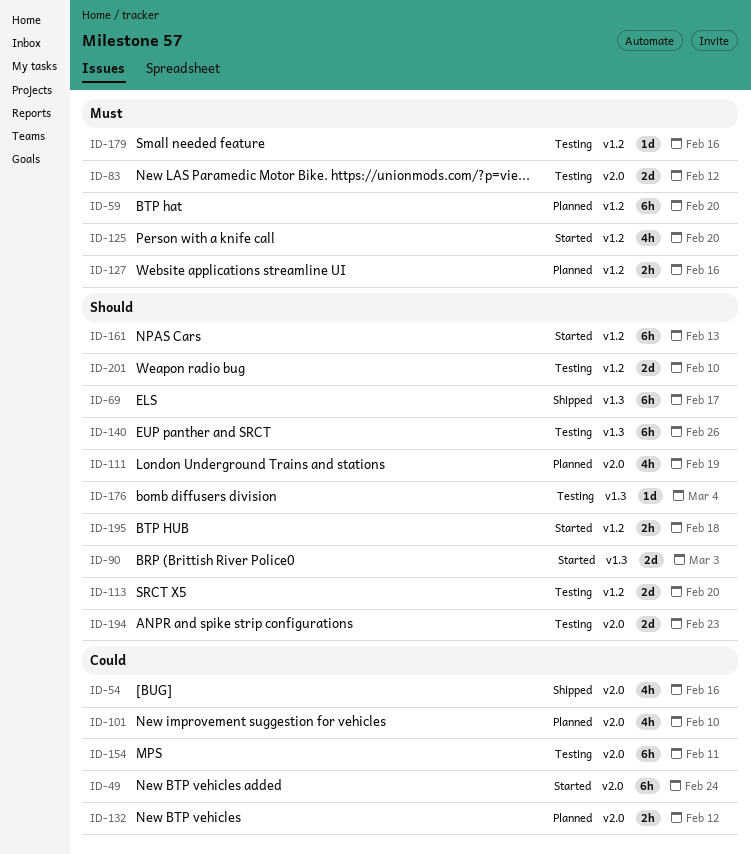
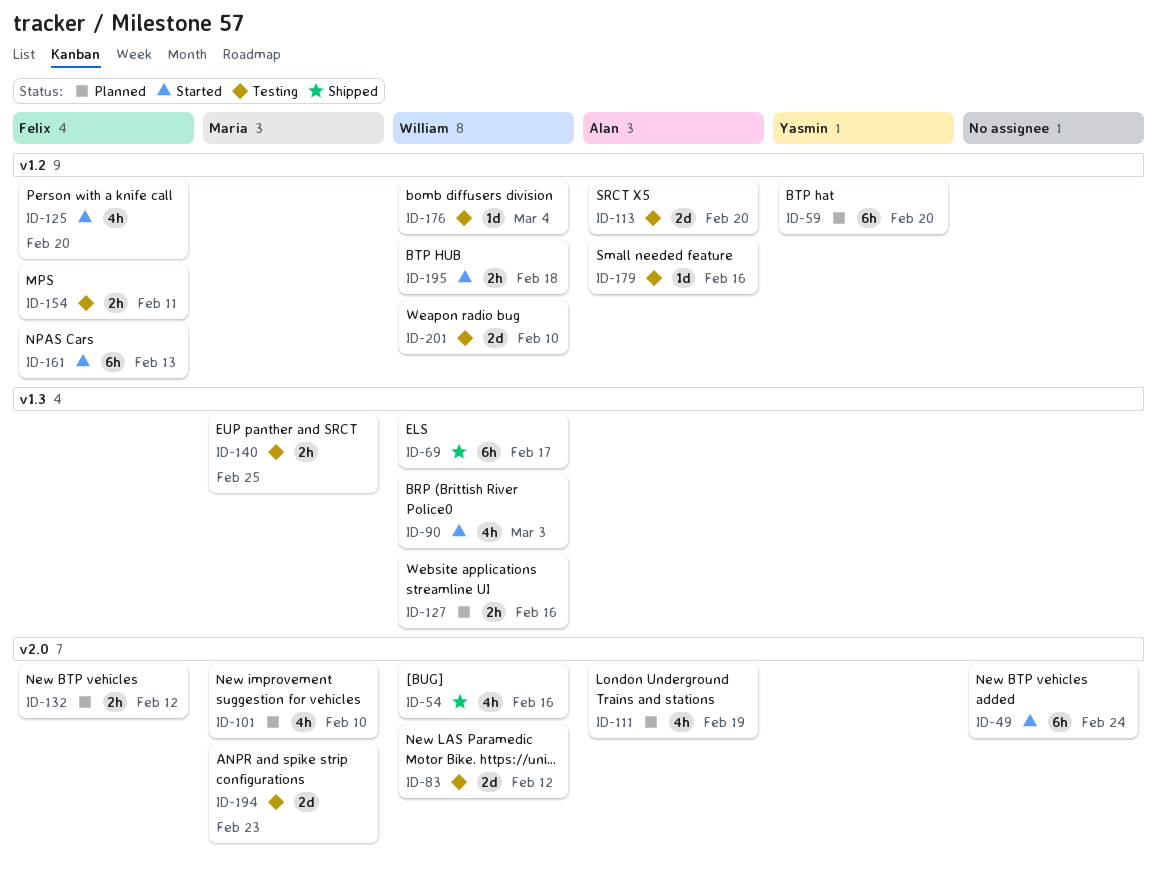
ID-90, estimate: 2d -> 4h
ID-127, label: v1.2 -> v1.3
ID-140, estimate: 6h -> 2h
ID-140, due: Feb 26 -> Feb 25
ID-154, label: v2.0 -> v1.2
ID-154, estimate: 6h -> 2h
ID-176, label: v1.3 -> v1.2

